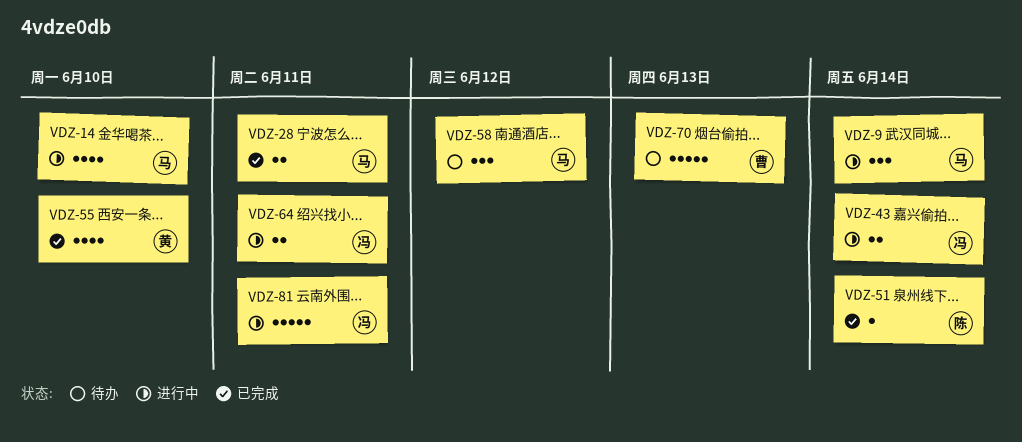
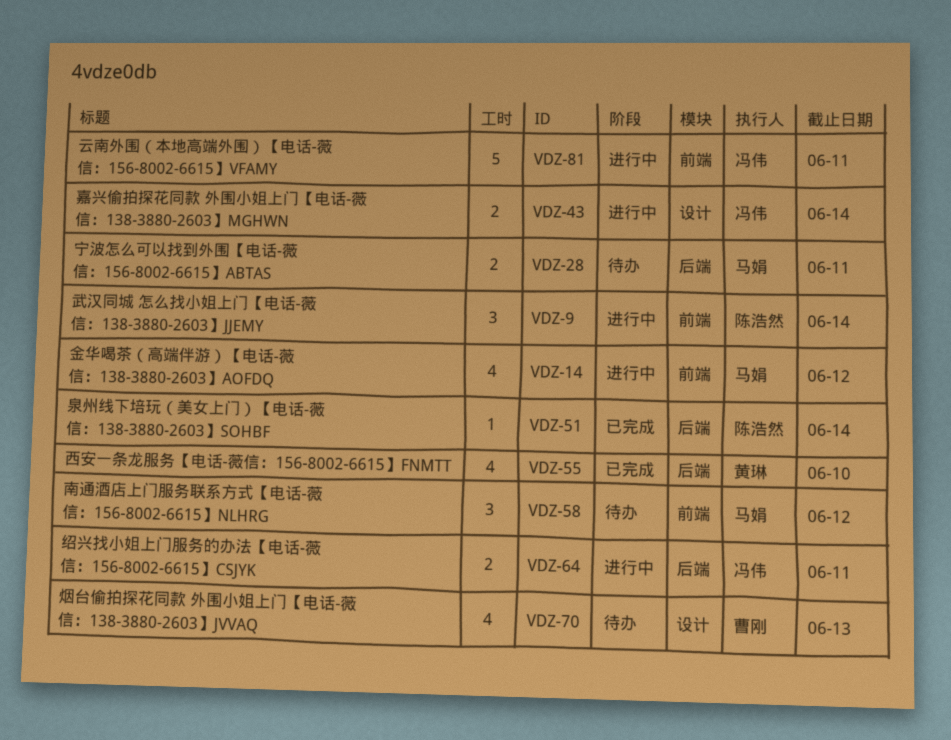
VDZ-9, owner: 马娟 -> 陈浩然
VDZ-14, due: Jun 10 -> Jun 12
VDZ-28, status: 已完成 -> 待办
VDZ-70, estimate: 5 -> 4

